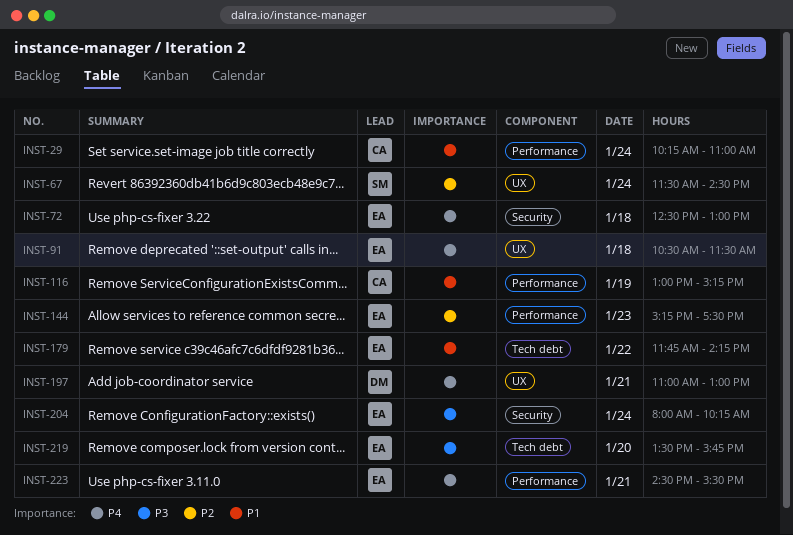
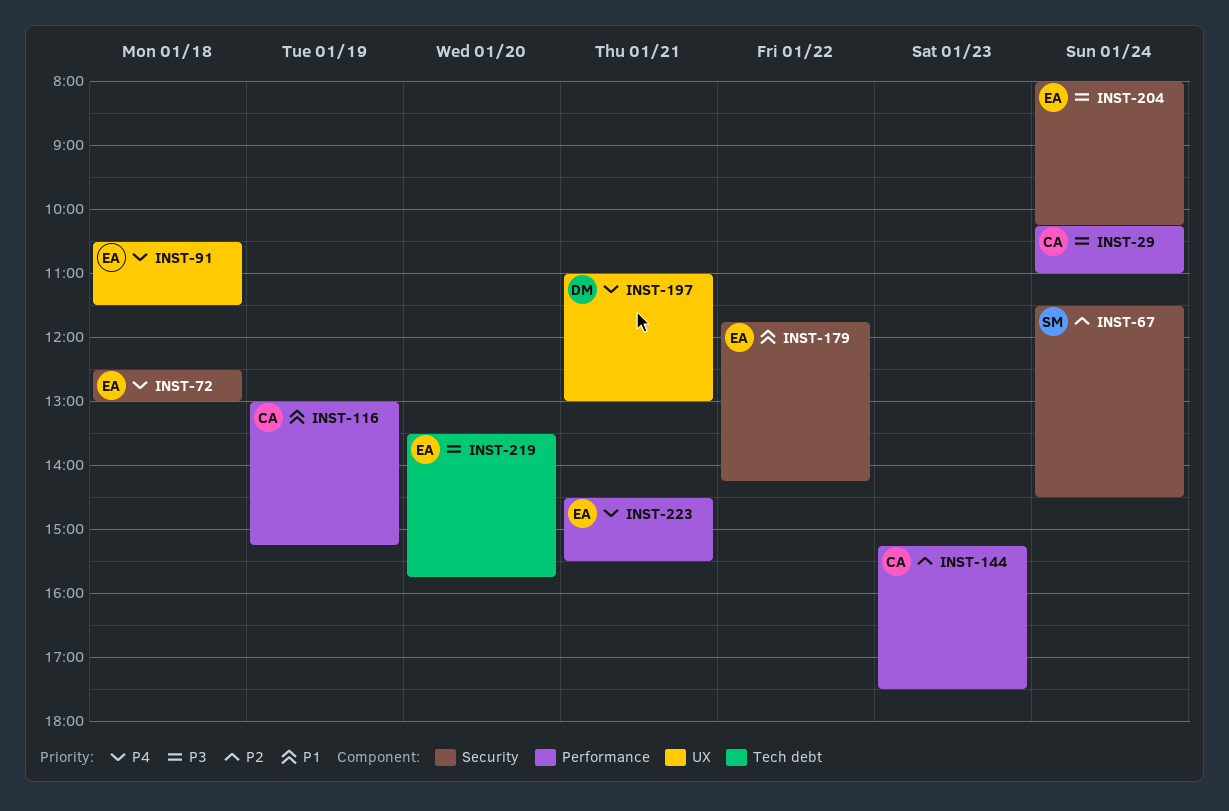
INST-29, priority: P1 -> P3
INST-67, label: UX -> Security
INST-144, owner: EA -> CA
INST-179, label: Tech debt -> Security

